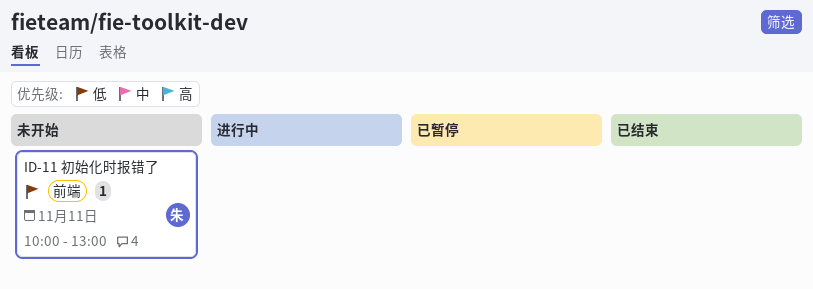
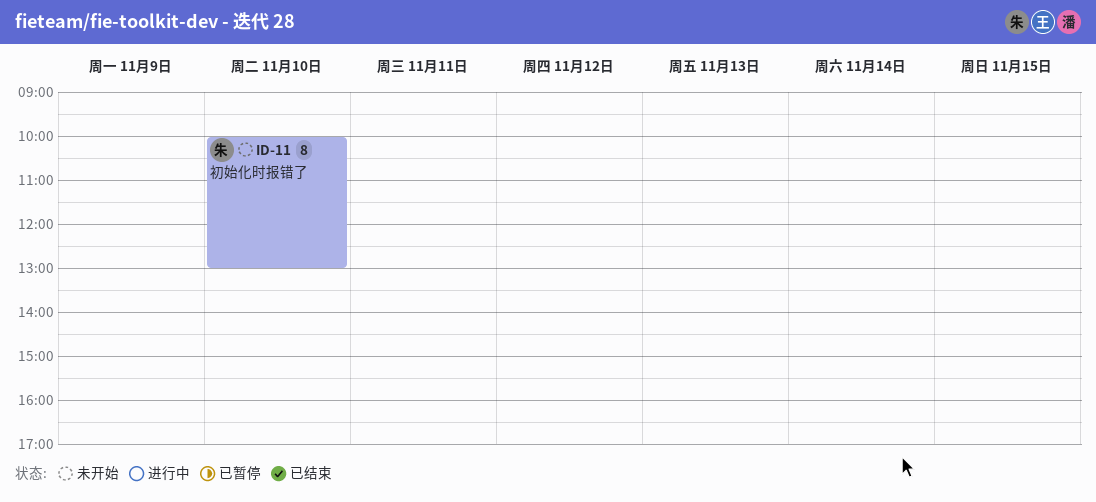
ID-11, estimate: 1 -> 8
ID-11, day: Nov 11 -> Nov 10

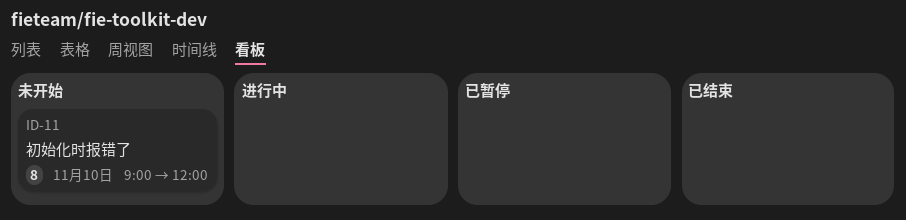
ID-11, begins: 10:00 -> 09:00
ID-11, ends: 13:00 -> 12:00

